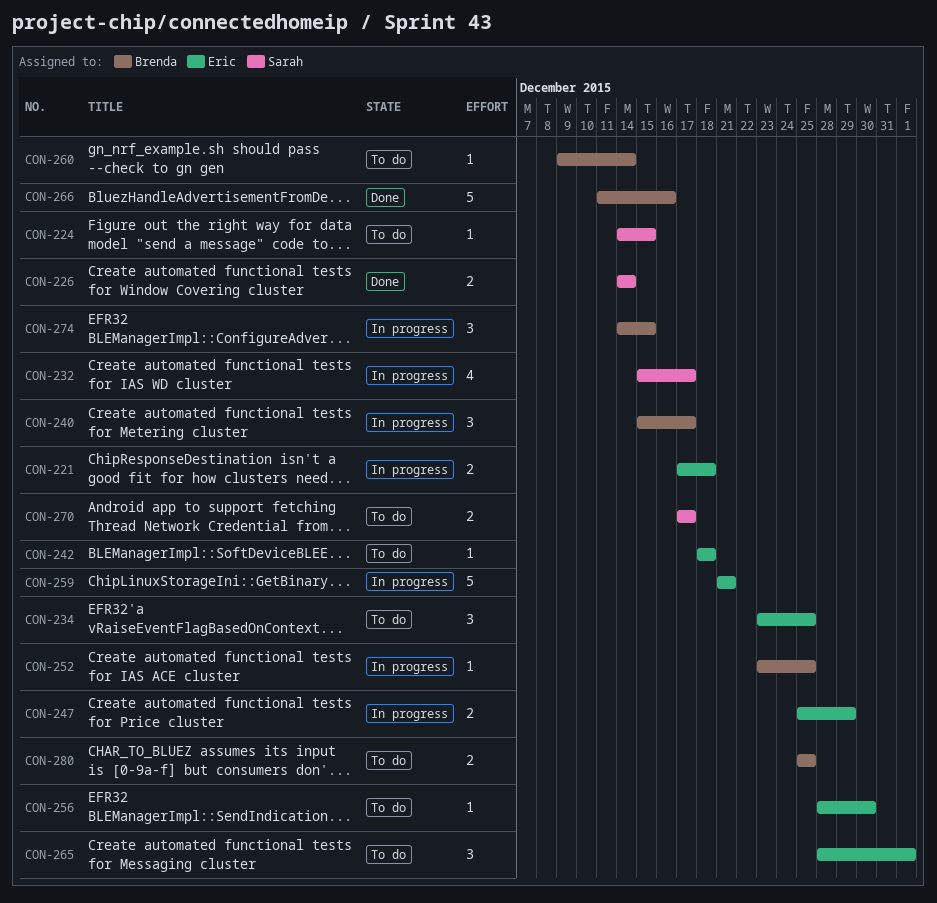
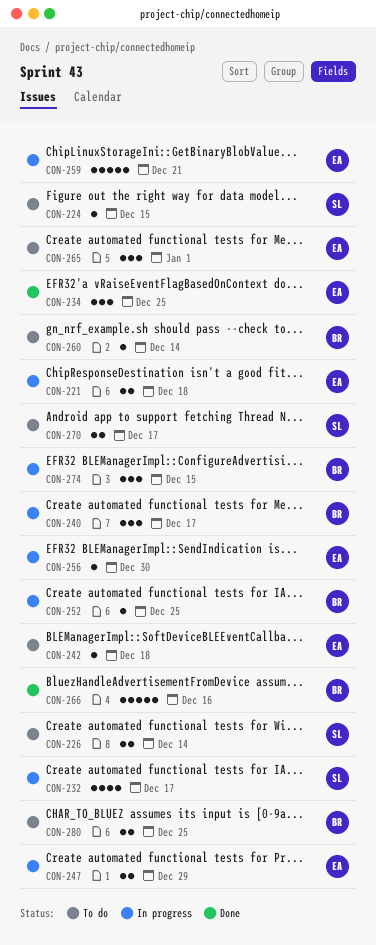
CON-226, status: Done -> To do
CON-234, status: To do -> Done
CON-256, status: To do -> In progress

